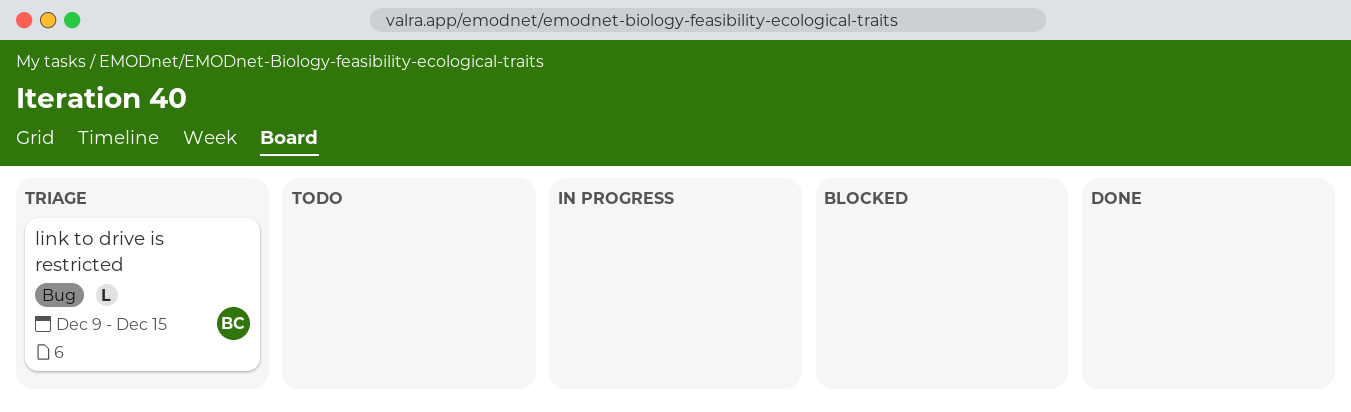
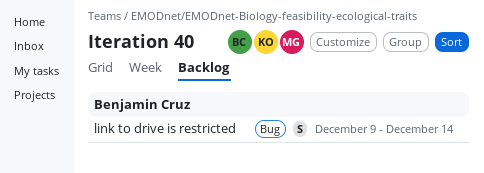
link to drive is restricted, estimate: L -> S
link to drive is restricted, due: Dec 15 -> Dec 14

